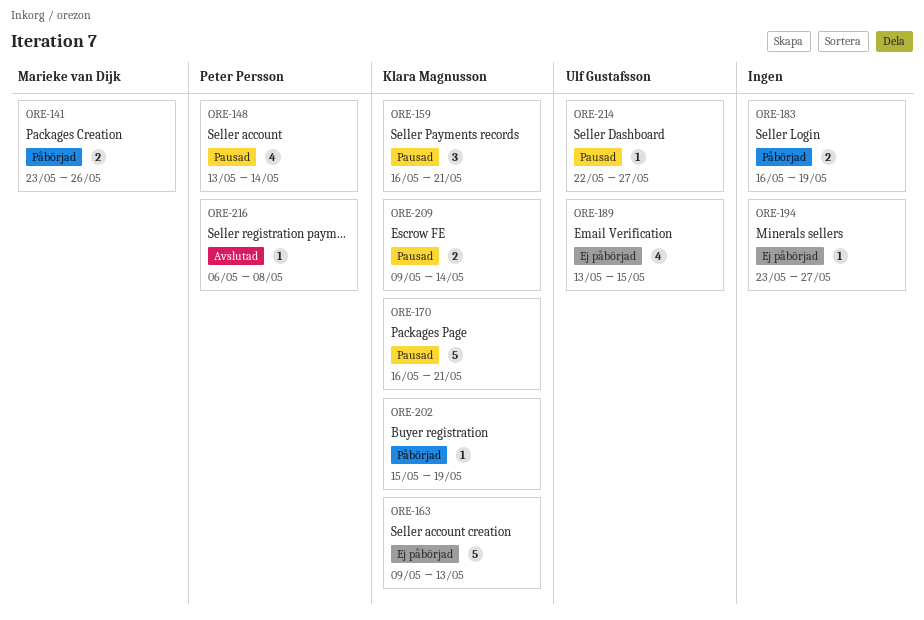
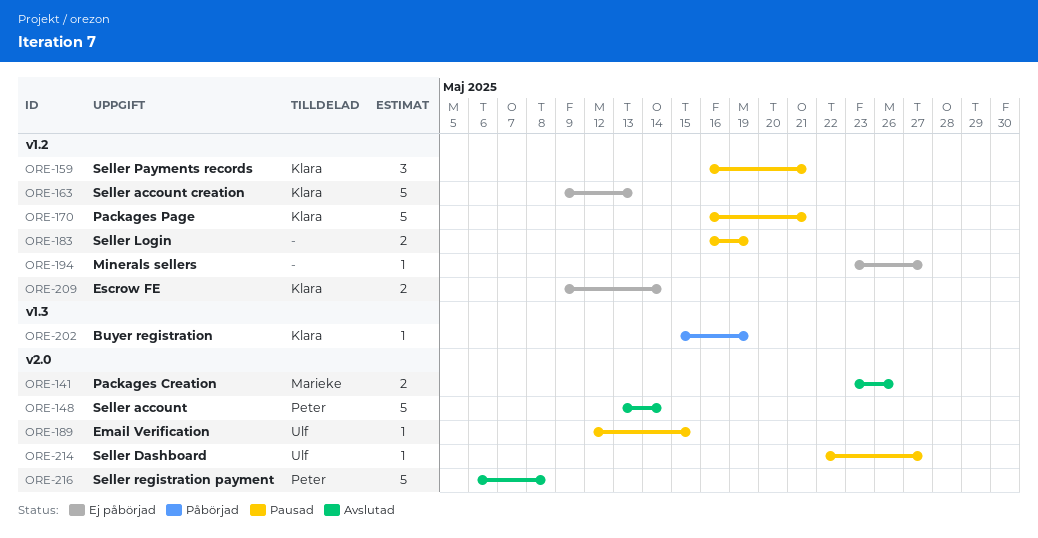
ORE-141, status: Påbörjad -> Avslutad
ORE-148, status: Pausad -> Avslutad
ORE-148, estimate: 4 -> 5
ORE-183, status: Påbörjad -> Pausad
ORE-189, status: Ej påbörjad -> Pausad
ORE-189, estimate: 4 -> 1
ORE-189, start: May 13 -> May 12
ORE-209, status: Pausad -> Ej påbörjad
ORE-216, estimate: 1 -> 5

